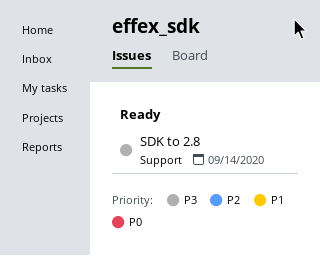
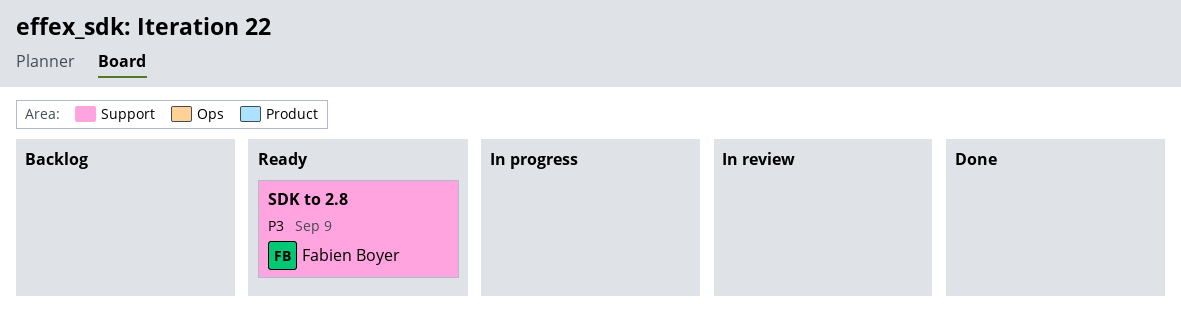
SDK to 2.8, due: Sep 14 -> Sep 9

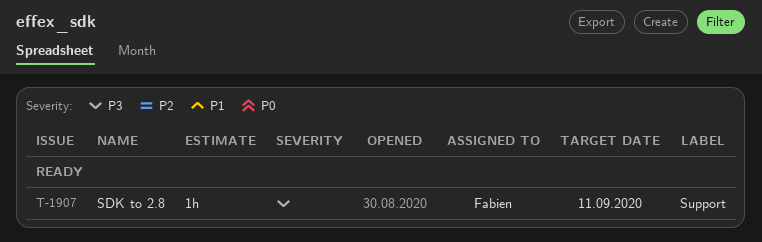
SDK to 2.8, due: Sep 9 -> Sep 11

